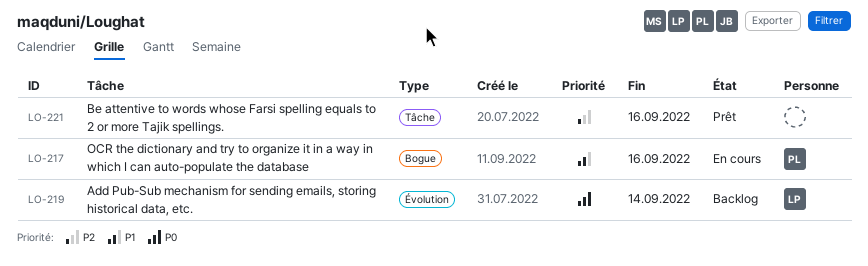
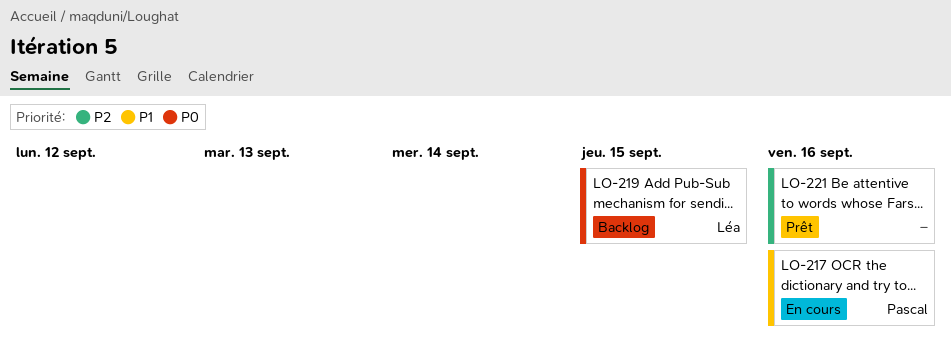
LO-219, due: Sep 14 -> Sep 15

